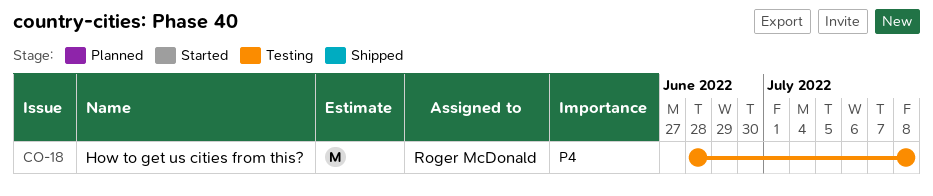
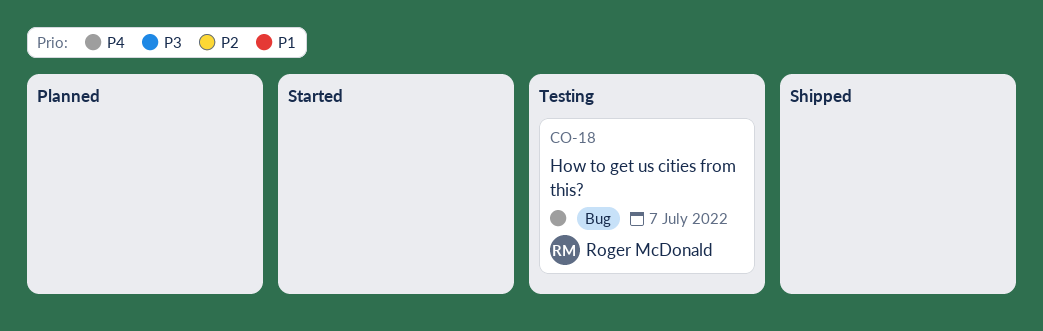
CO-18, due: Jul 8 -> Jul 7

